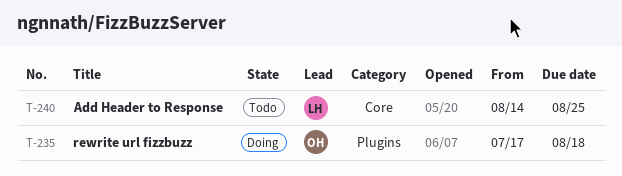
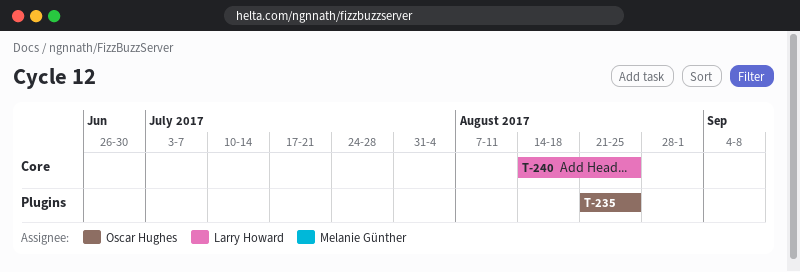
T-235, start: Jul 17 -> Aug 21
T-235, due: Aug 18 -> Aug 25

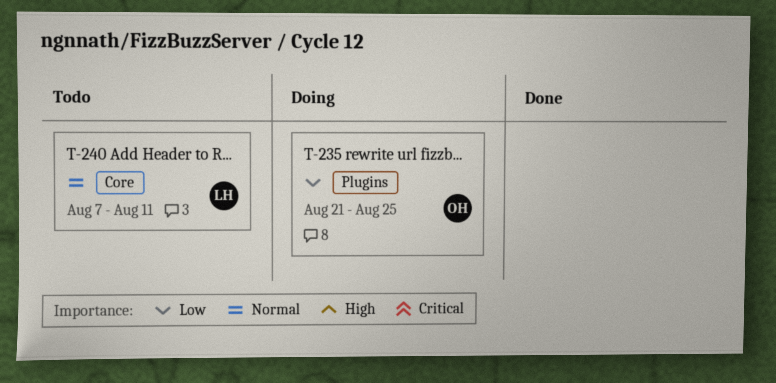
T-240, start: Aug 14 -> Aug 7
T-240, due: Aug 25 -> Aug 11

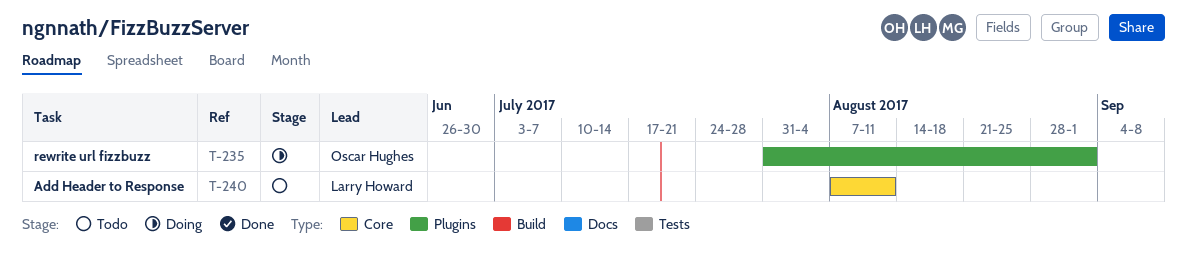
T-235, start: Aug 21 -> Jul 31
T-235, due: Aug 25 -> Sep 1

